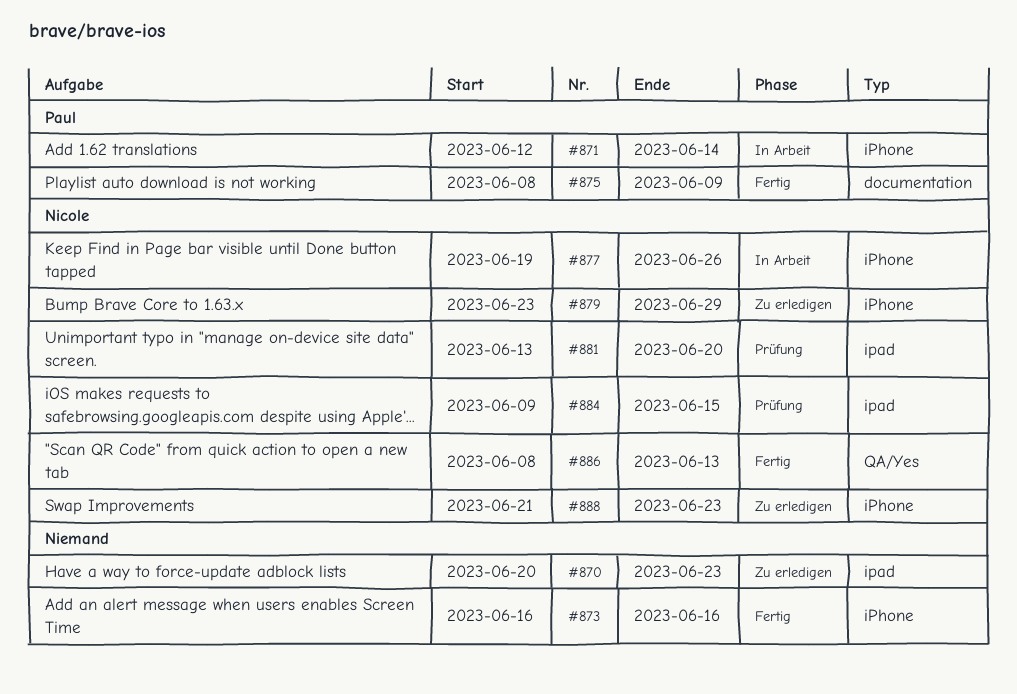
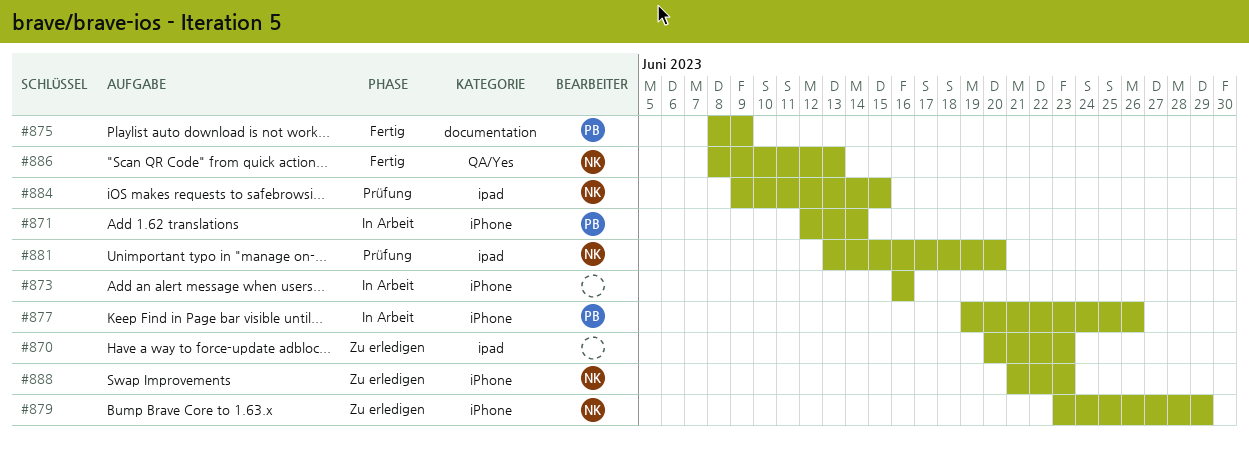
#873, status: Fertig -> In Arbeit
#877, owner: Nicole -> Paul

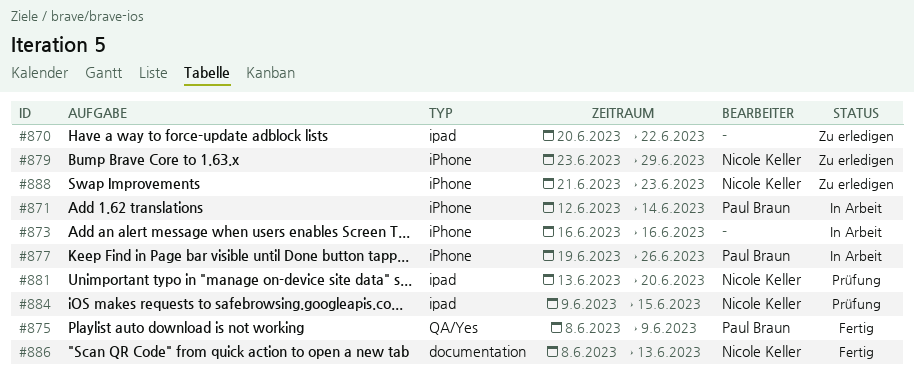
#870, due: Jun 23 -> Jun 22
#875, label: documentation -> QA/Yes
#886, label: QA/Yes -> documentation

